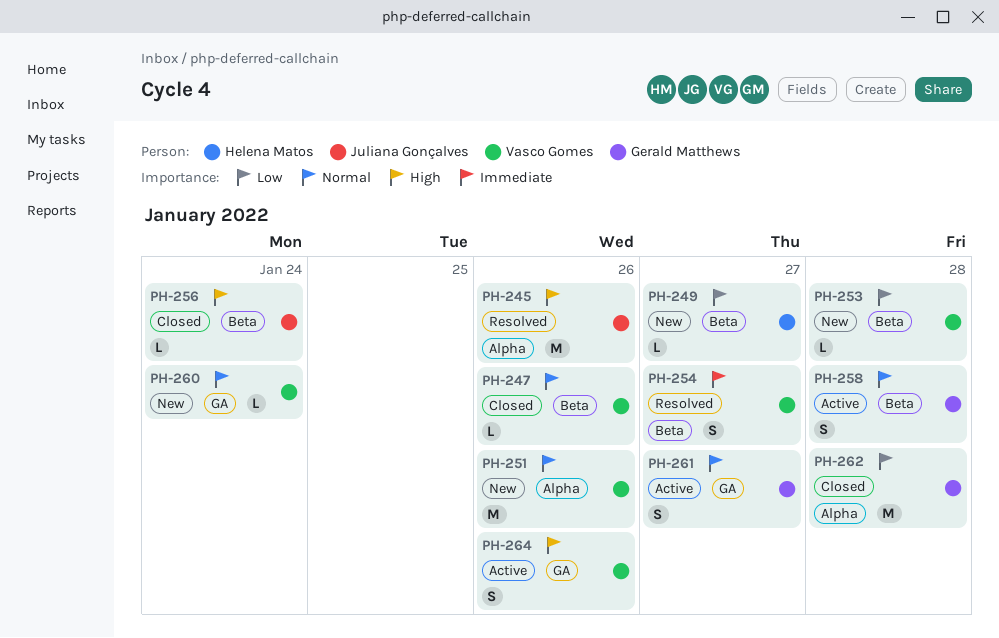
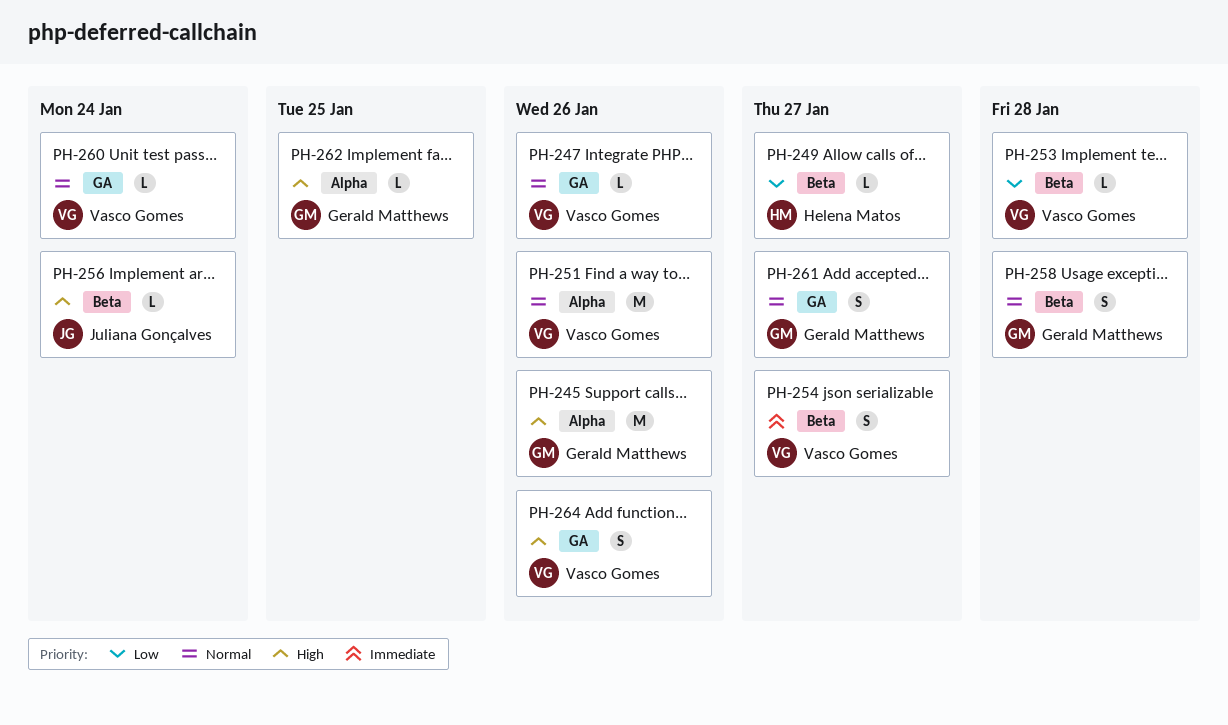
PH-245, owner: Juliana Gonçalves -> Gerald Matthews
PH-247, label: Beta -> GA
PH-262, priority: Low -> High
PH-262, estimate: M -> L
PH-262, due: Jan 28 -> Jan 25

